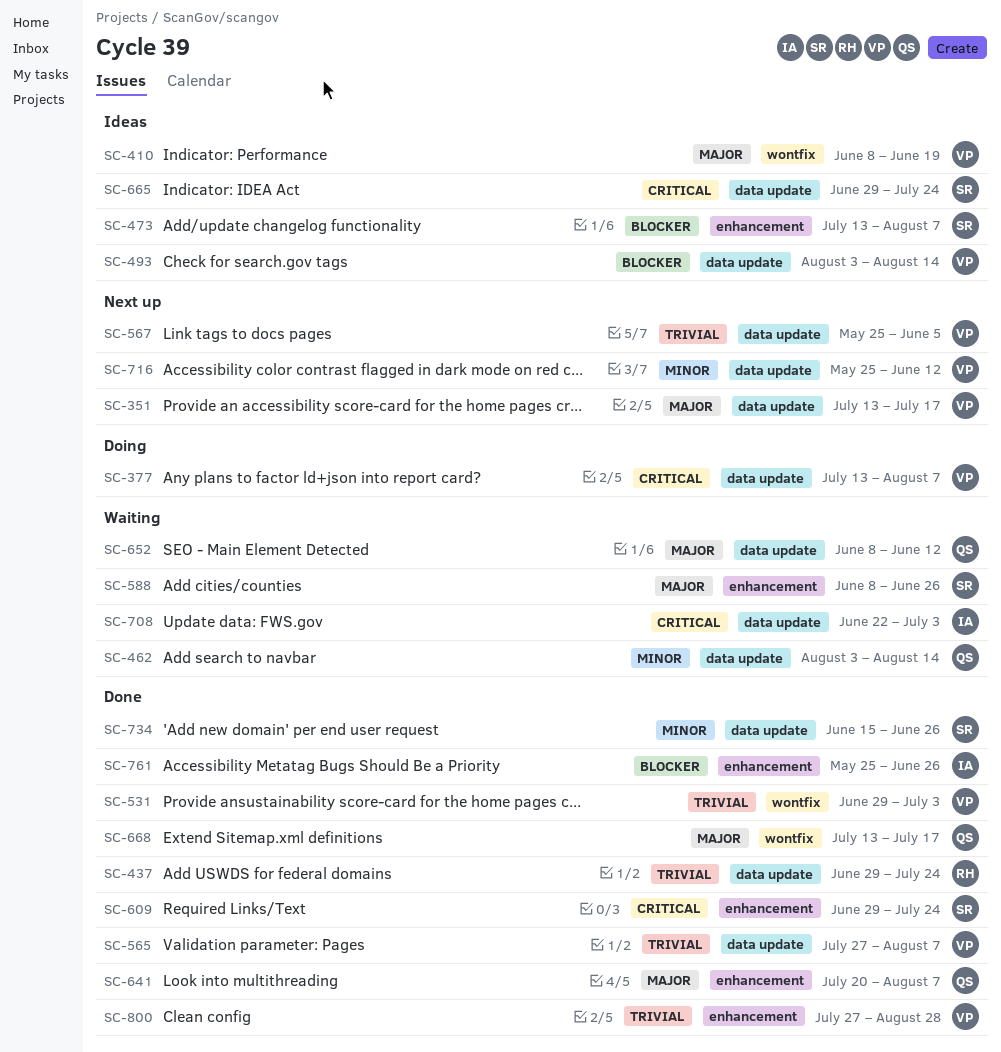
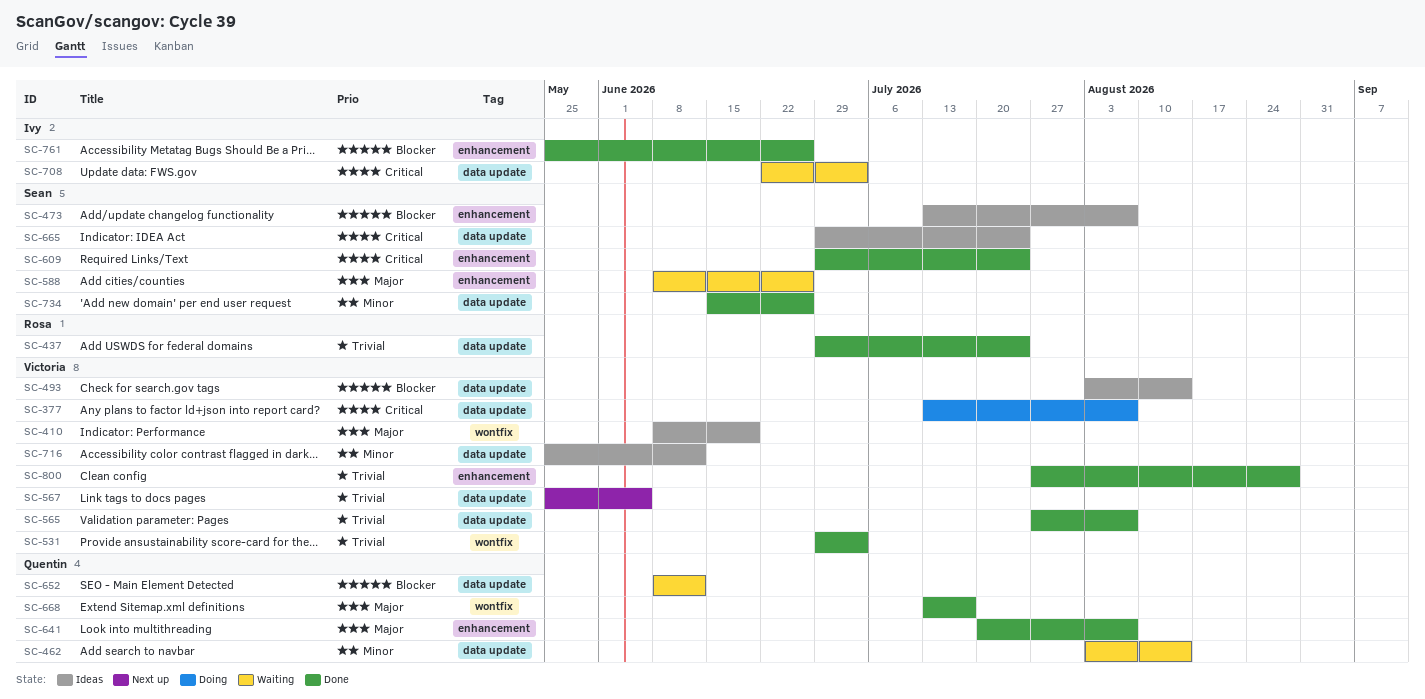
SC-351: present -> none
SC-652, priority: Major -> Blocker
SC-716, status: Next up -> Ideas

